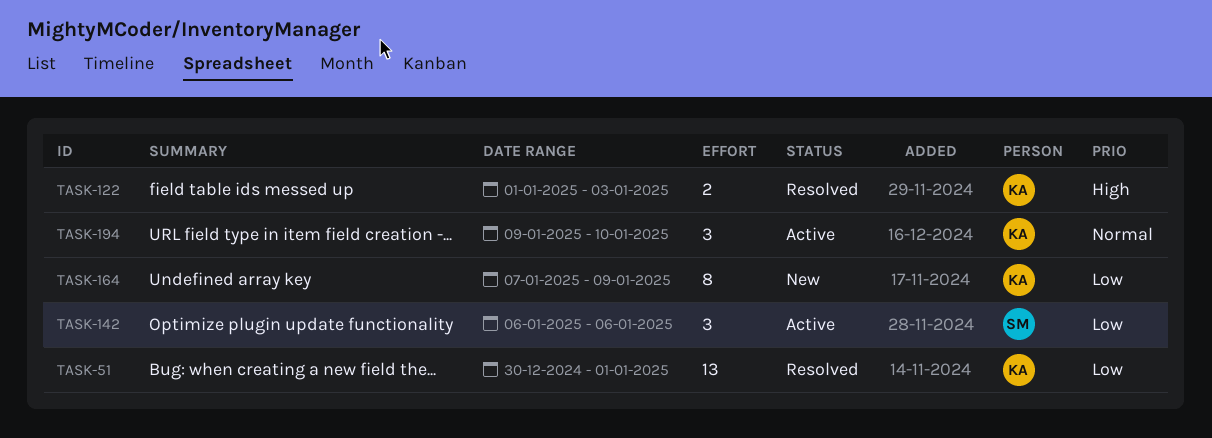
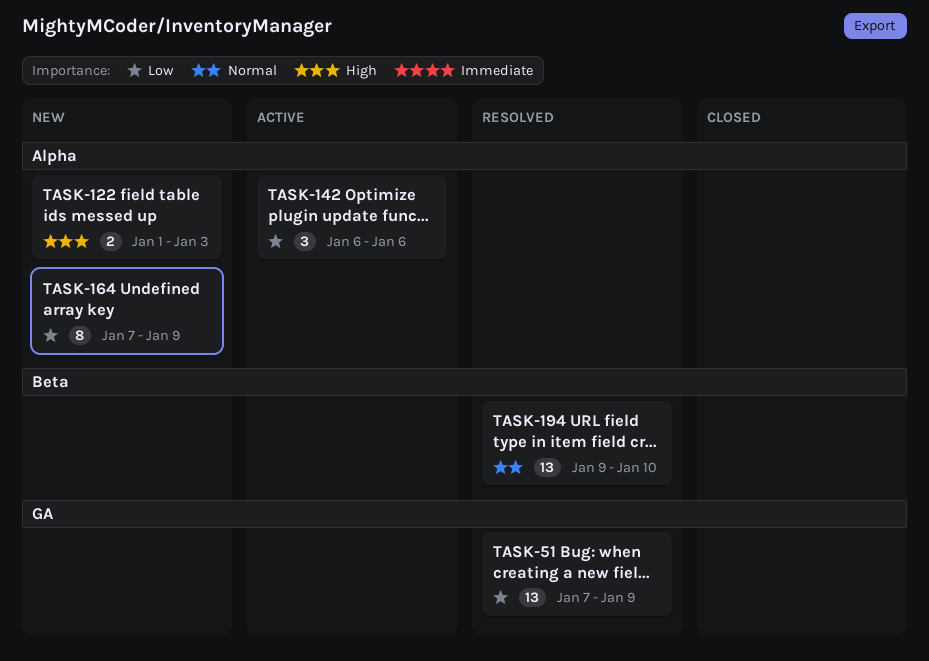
TASK-51, start: Dec 30 -> Jan 7
TASK-51, due: Jan 1 -> Jan 9
TASK-122, status: Resolved -> New
TASK-194, status: Active -> Resolved
TASK-194, estimate: 3 -> 13

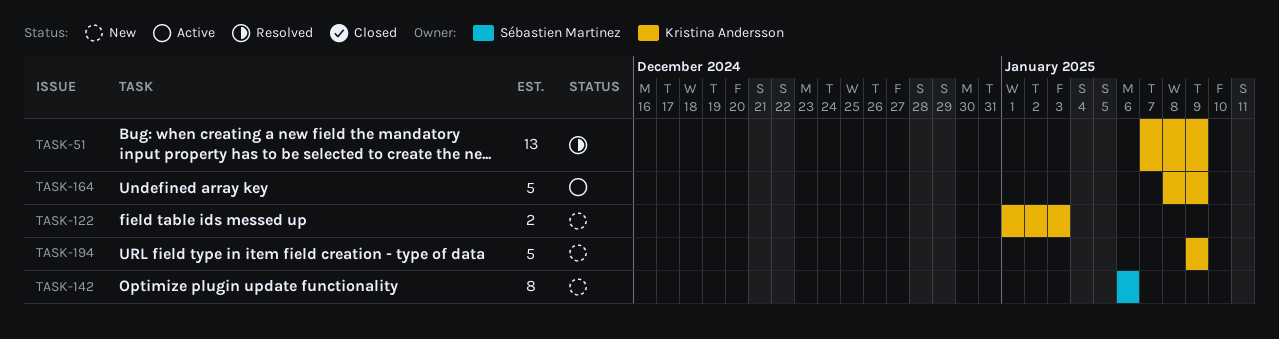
TASK-142, status: Active -> New
TASK-142, estimate: 3 -> 8
TASK-164, status: New -> Active
TASK-164, estimate: 8 -> 5
TASK-164, start: Jan 7 -> Jan 8
TASK-194, status: Resolved -> New
TASK-194, estimate: 13 -> 5
TASK-194, due: Jan 10 -> Jan 9

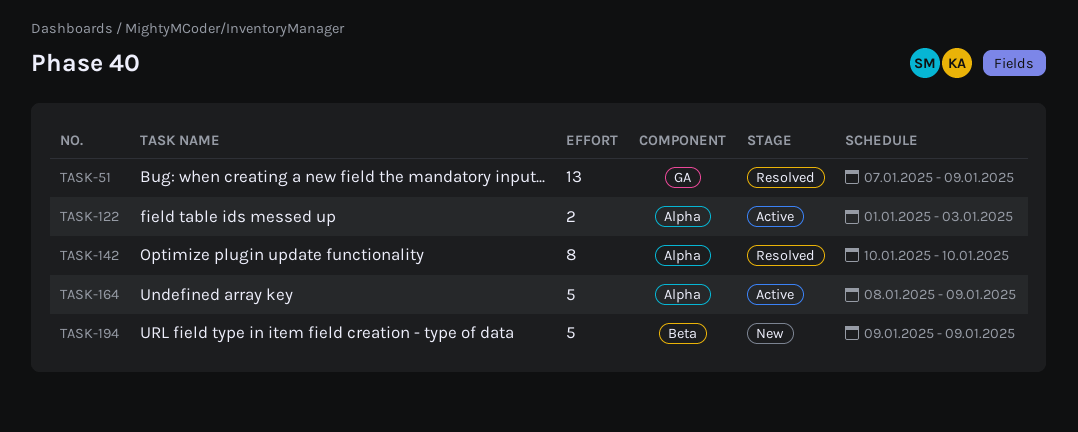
TASK-122, status: New -> Active
TASK-142, status: New -> Resolved
TASK-142, start: Jan 6 -> Jan 10
TASK-142, due: Jan 6 -> Jan 10

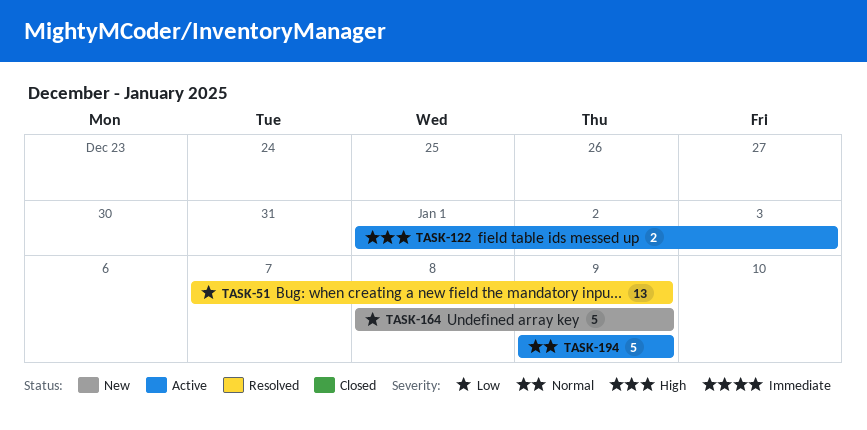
TASK-142: present -> none
TASK-164, status: Active -> New
TASK-194, status: New -> Active

